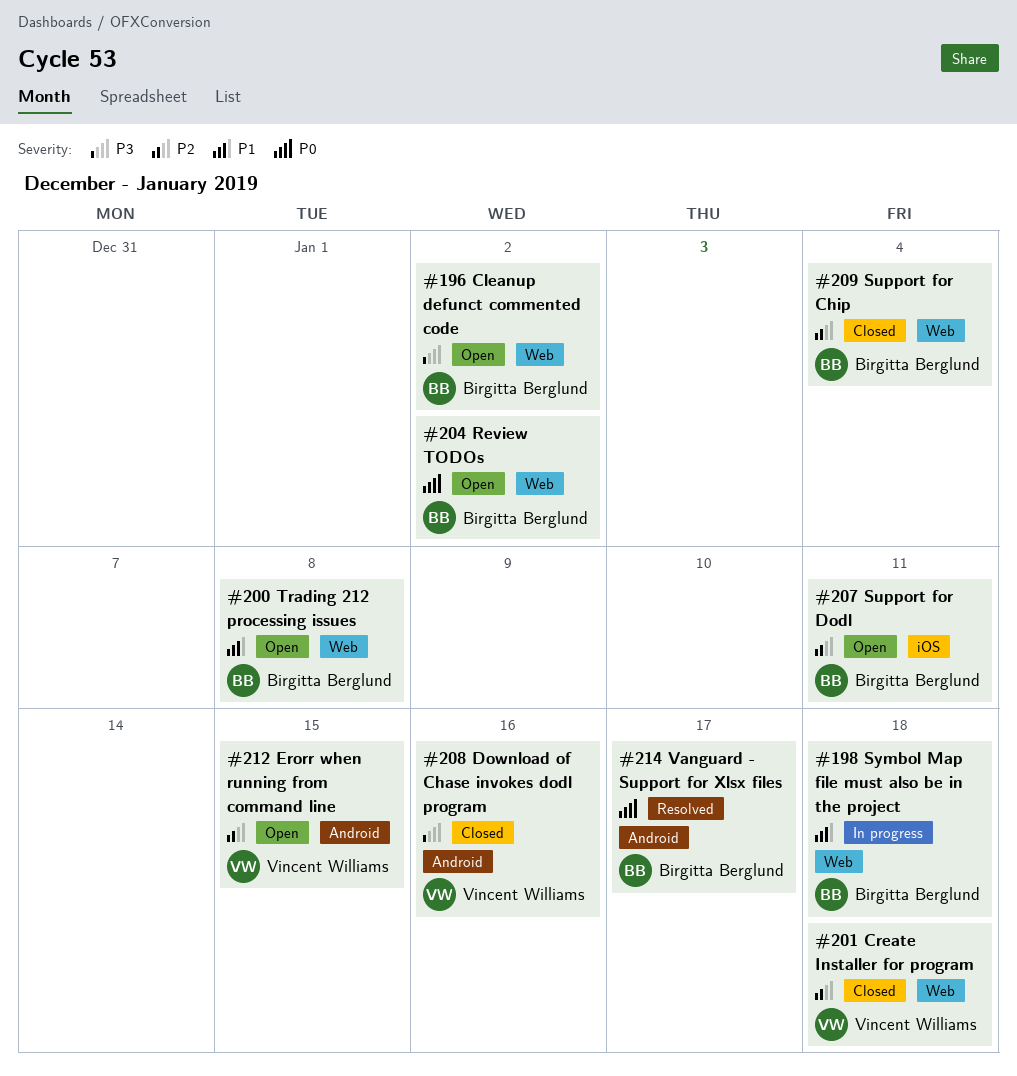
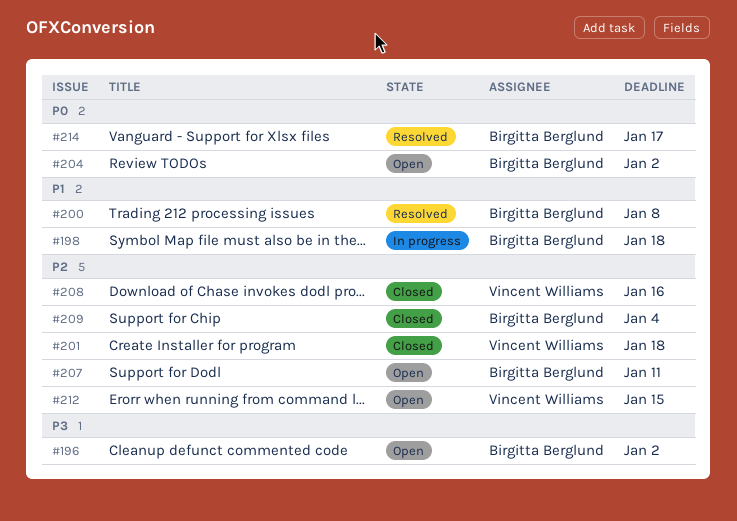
#200, status: Open -> Resolved
#208, priority: P3 -> P2

